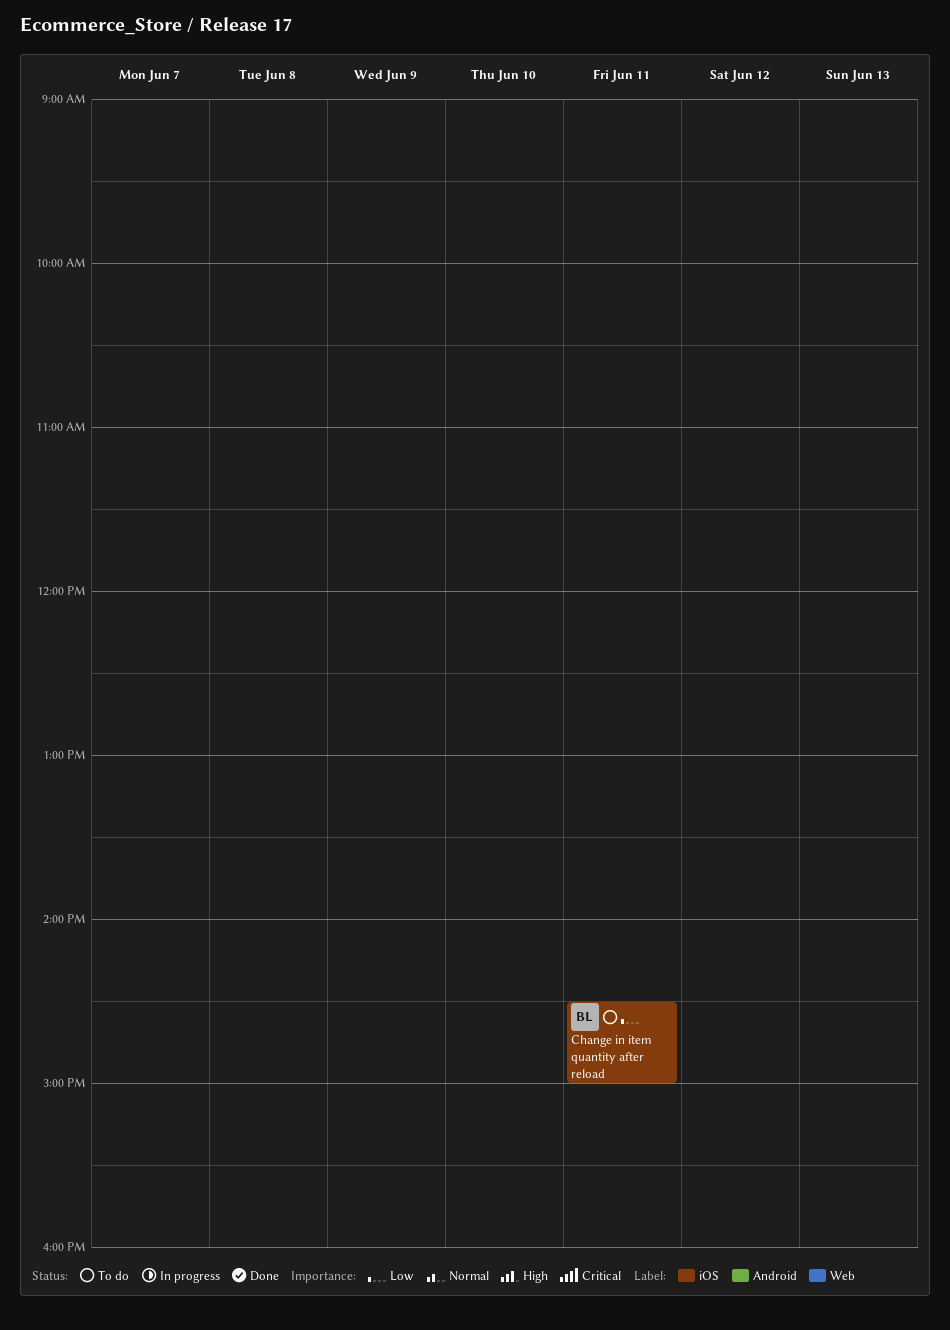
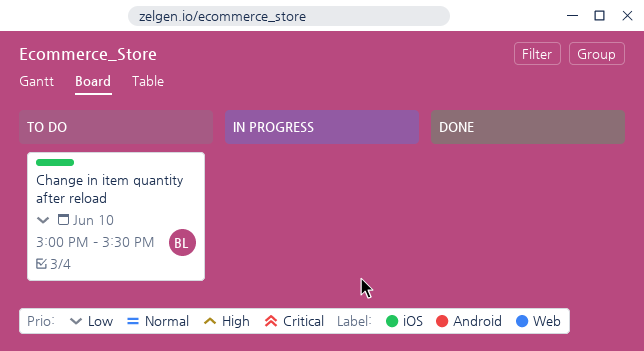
Change in item quantity after reload, day: Jun 11 -> Jun 10
Change in item quantity after reload, begins: 14:30 -> 15:00
Change in item quantity after reload, ends: 15:00 -> 15:30

